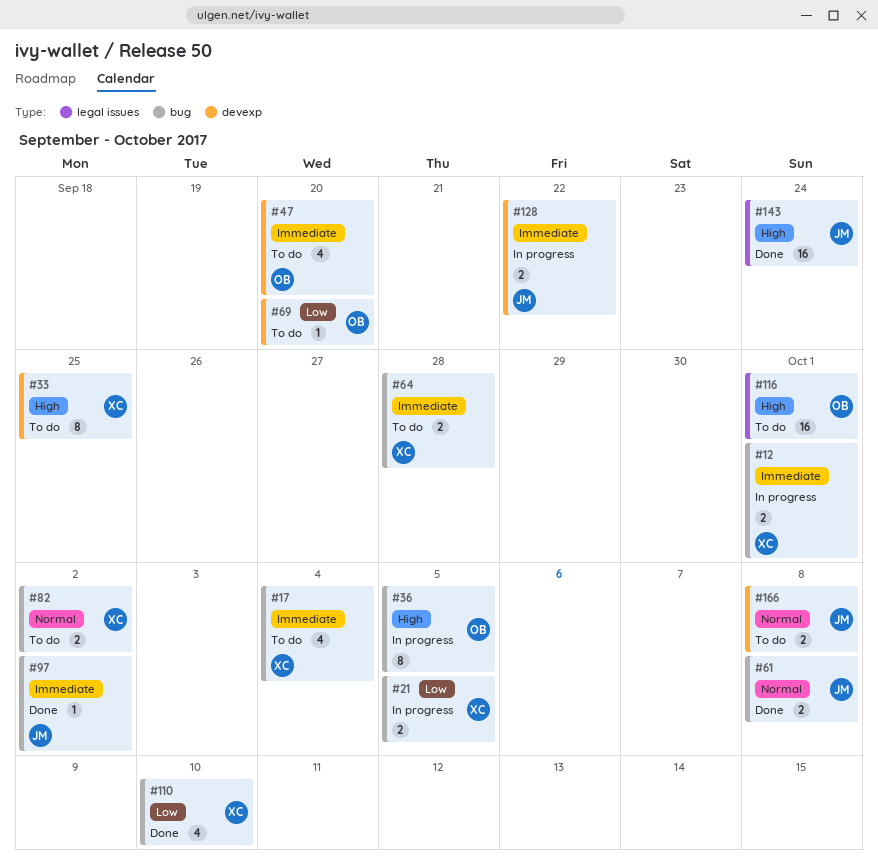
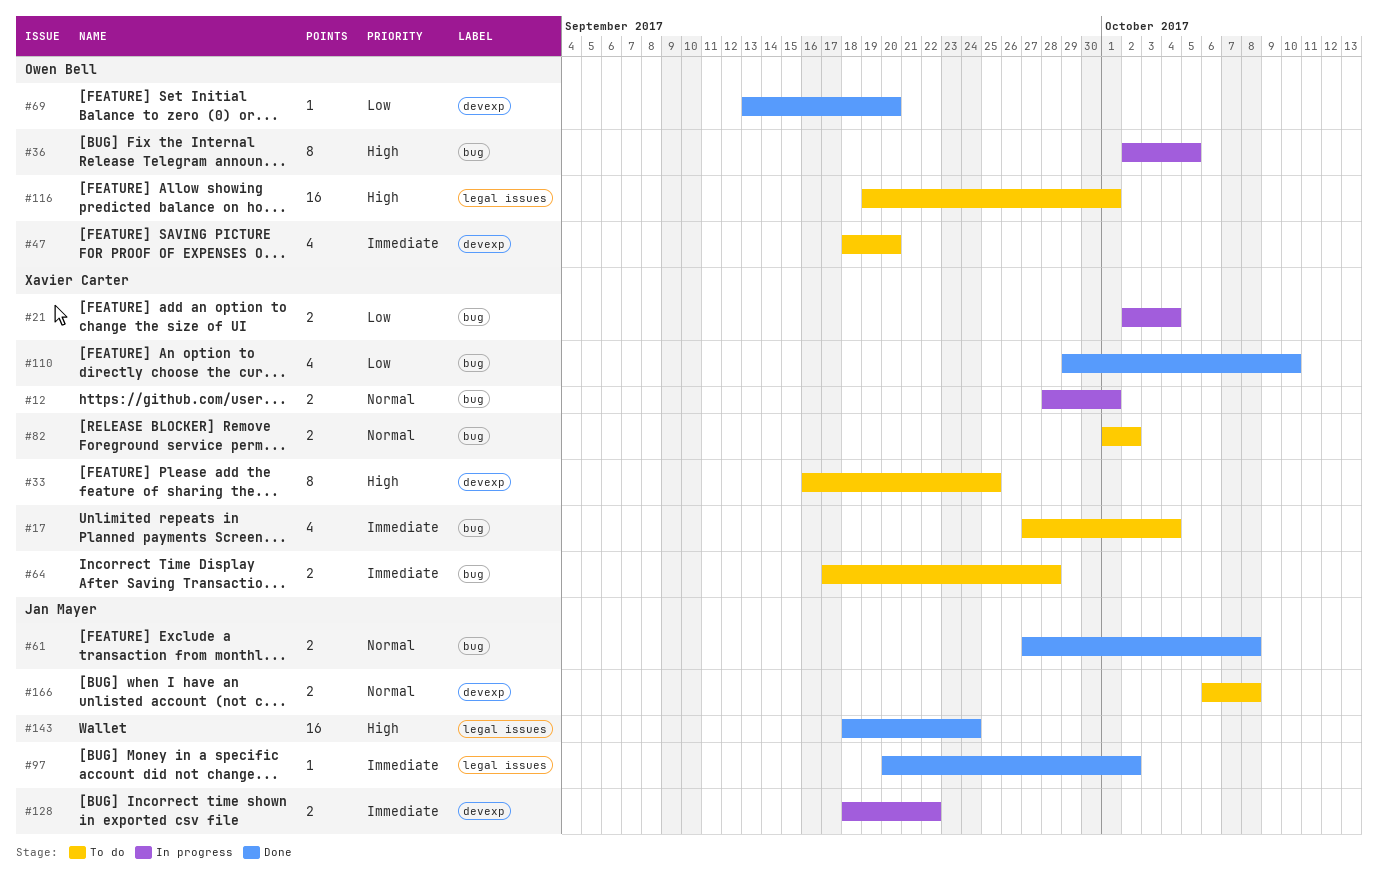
#12, priority: Immediate -> Normal
#21, due: Oct 5 -> Oct 4
#69, status: To do -> Done
#97, label: bug -> legal issues

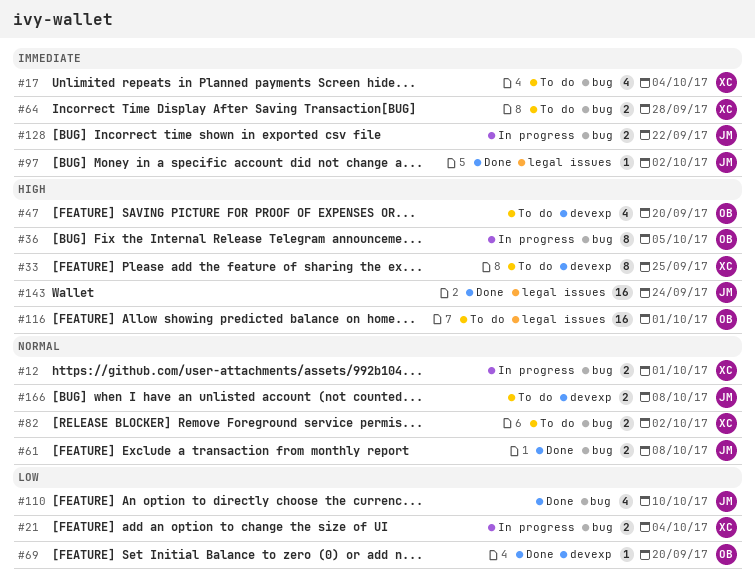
#47, priority: Immediate -> High
#110, owner: Xavier Carter -> Jan Mayer
#128, label: devexp -> bug

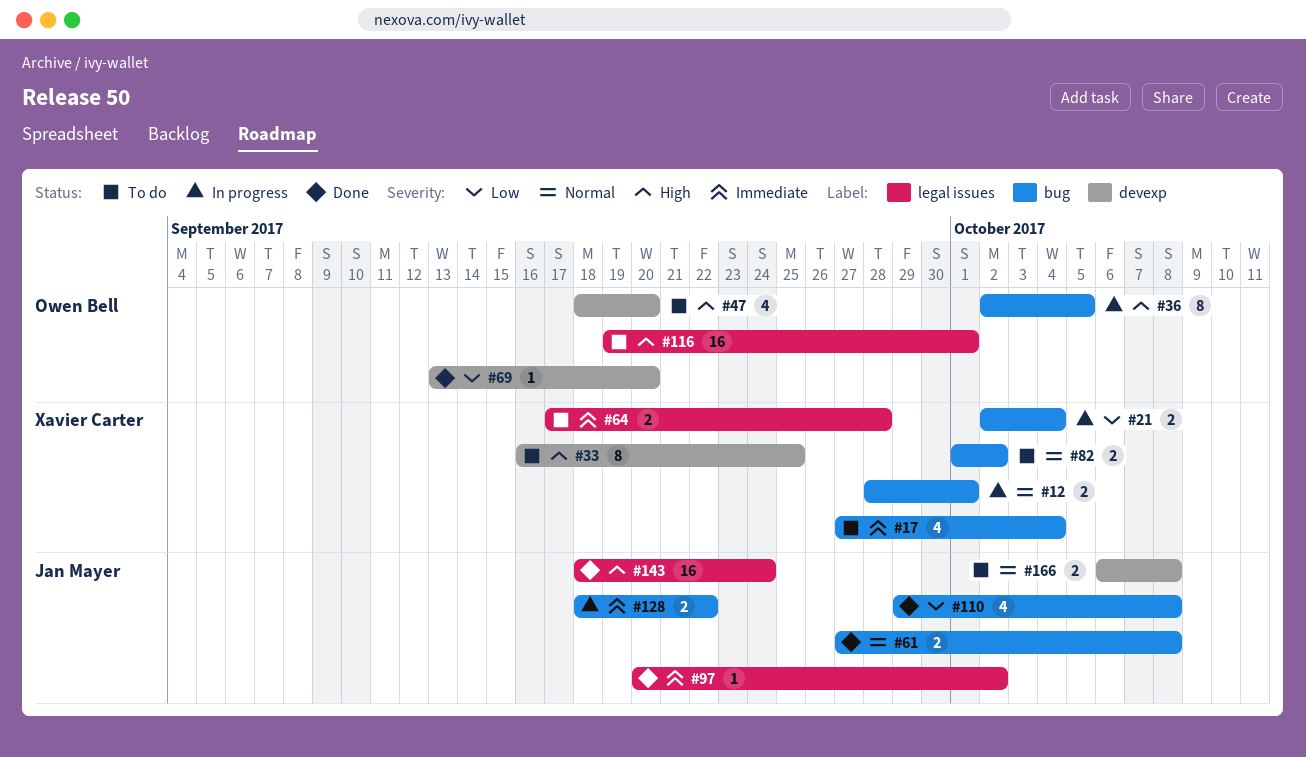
#64, label: bug -> legal issues
#110, due: Oct 10 -> Oct 8

